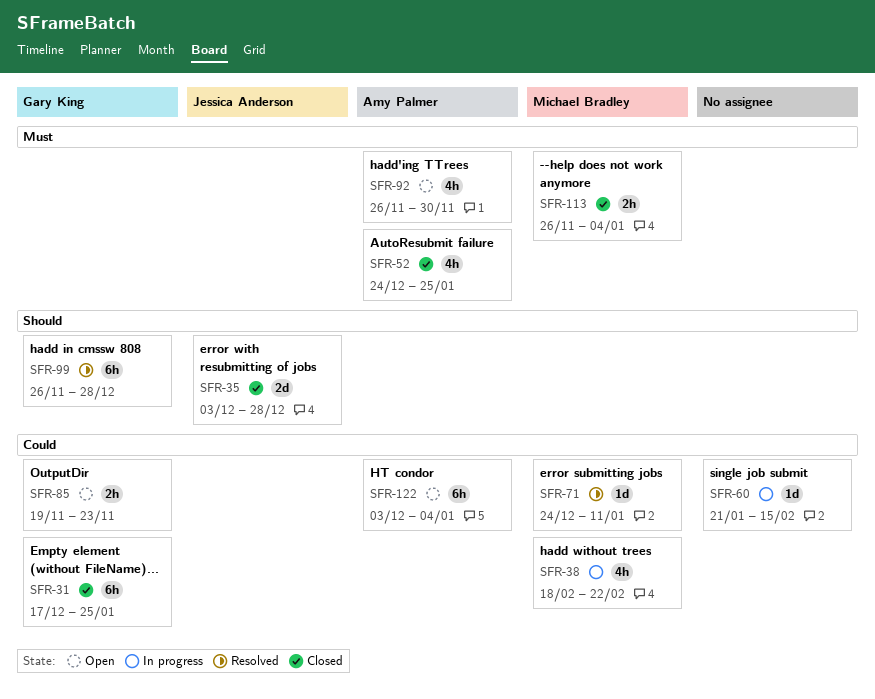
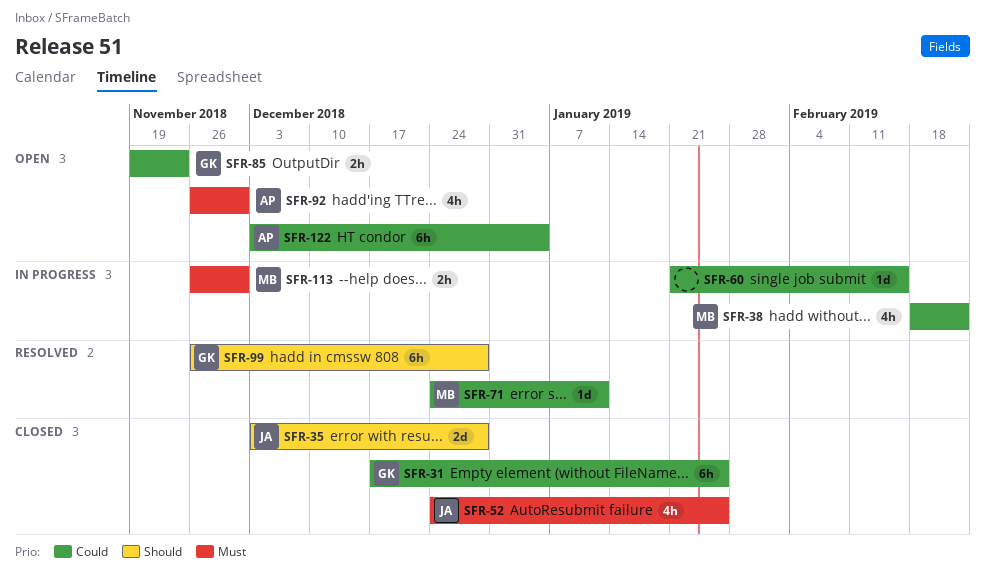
SFR-52, owner: Amy Palmer -> Jessica Anderson
SFR-113, status: Closed -> In progress
SFR-113, due: Jan 4 -> Nov 30

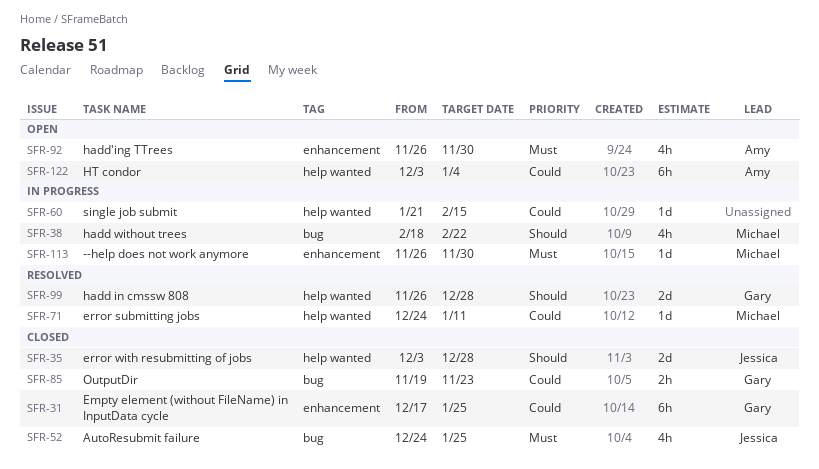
SFR-38, priority: Could -> Should
SFR-85, status: Open -> Closed
SFR-99, estimate: 6h -> 2d
SFR-113, estimate: 2h -> 1d

